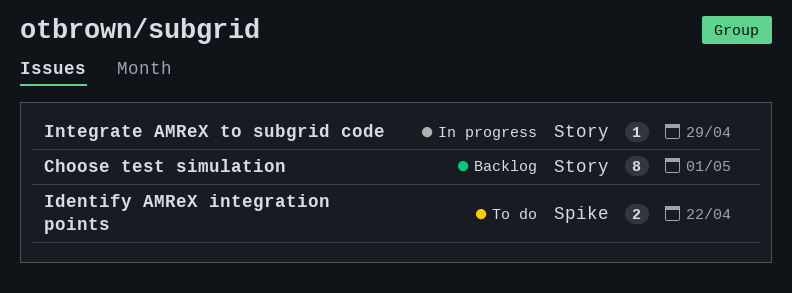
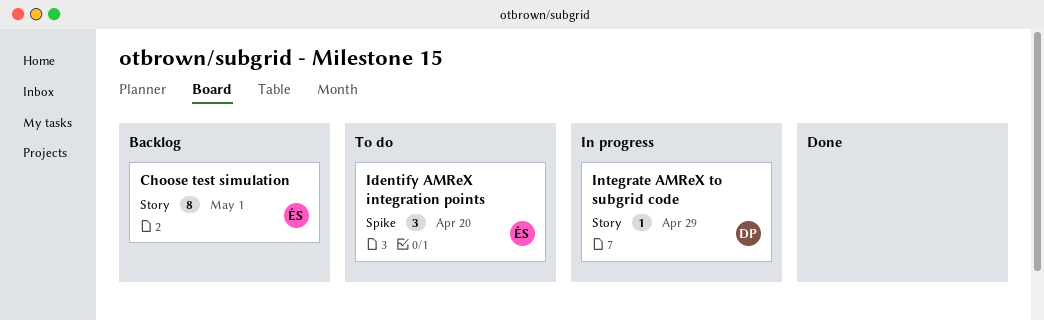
Identify AMReX integration points, estimate: 2 -> 3
Identify AMReX integration points, due: Apr 22 -> Apr 20

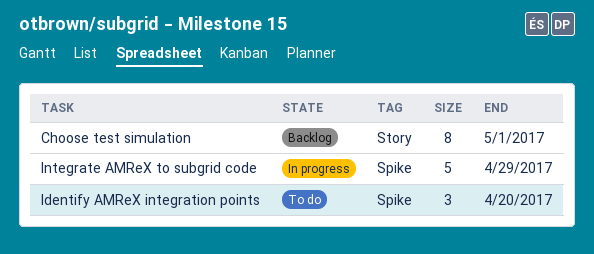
Integrate AMReX to subgrid code, label: Story -> Spike
Integrate AMReX to subgrid code, estimate: 1 -> 5

